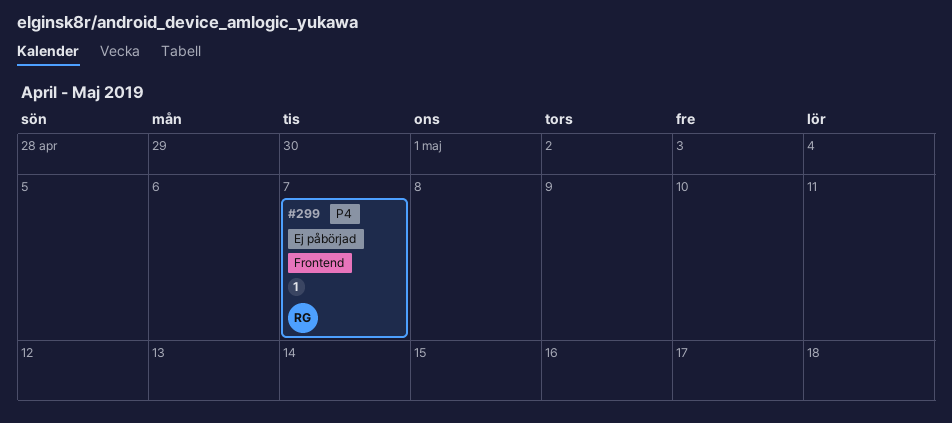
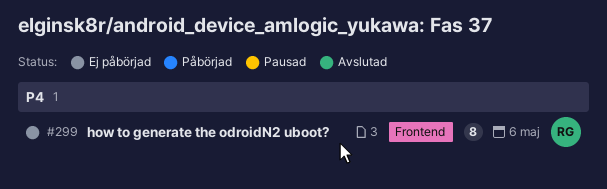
#299, estimate: 1 -> 8
#299, due: May 7 -> May 6

